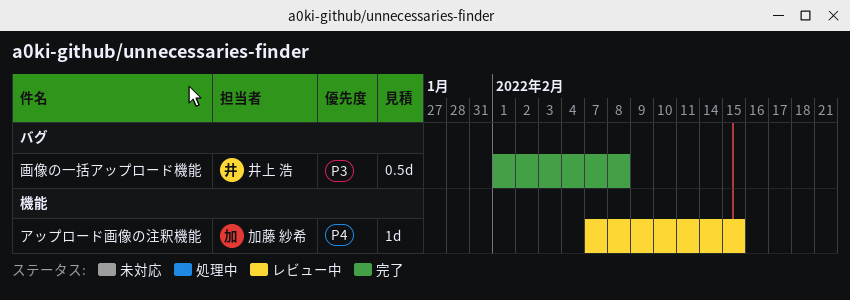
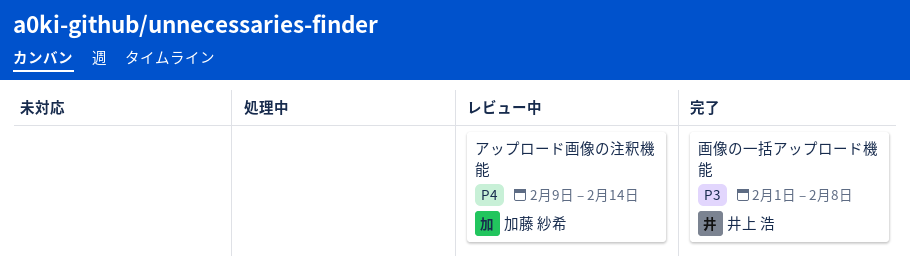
アップロード画像の注釈機能, start: Feb 7 -> Feb 9
アップロード画像の注釈機能, due: Feb 15 -> Feb 14

